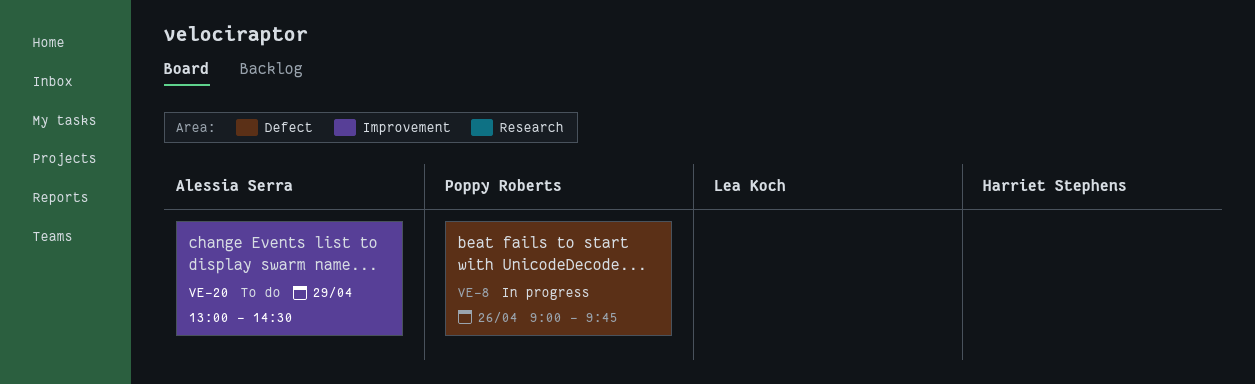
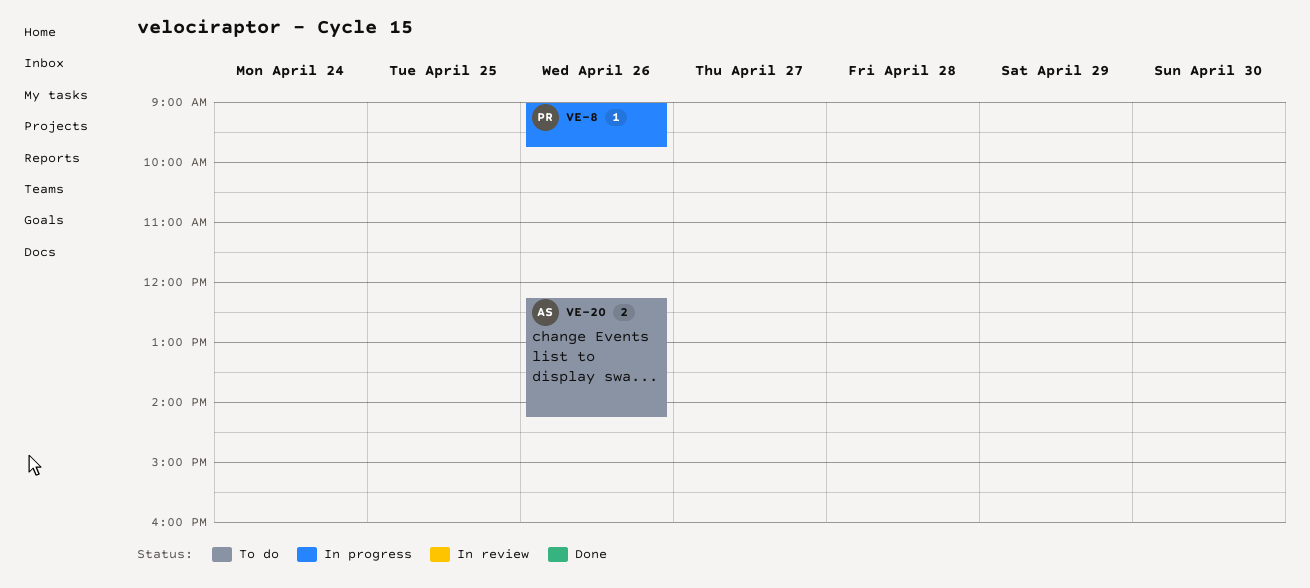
VE-20, day: Apr 29 -> Apr 26
VE-20, begins: 13:00 -> 12:15
VE-20, ends: 14:30 -> 14:15

